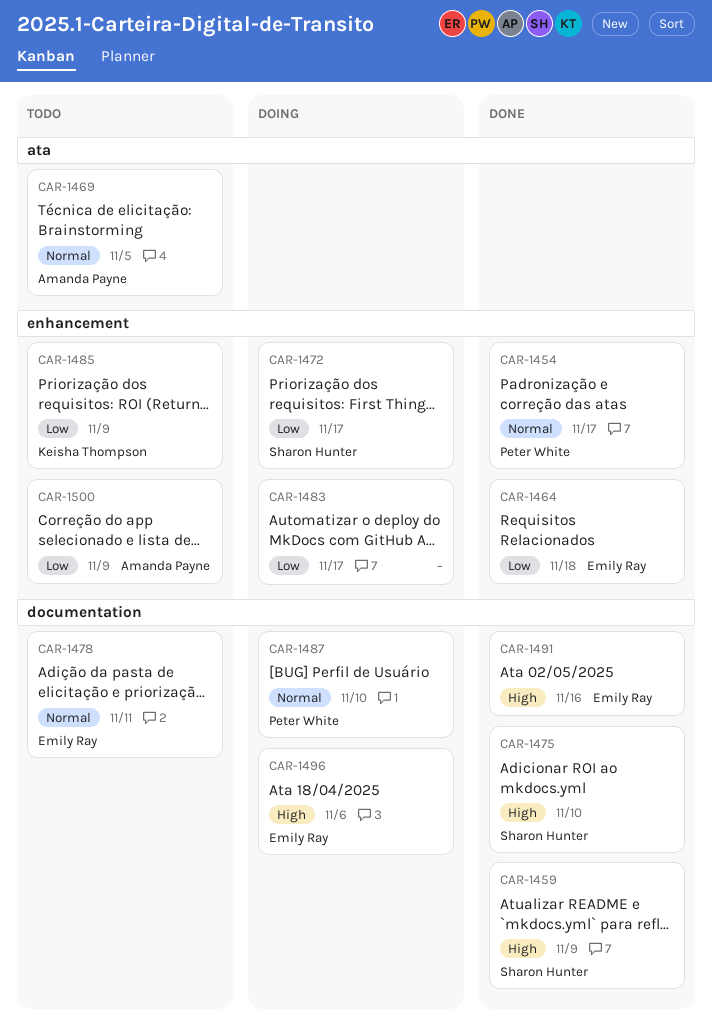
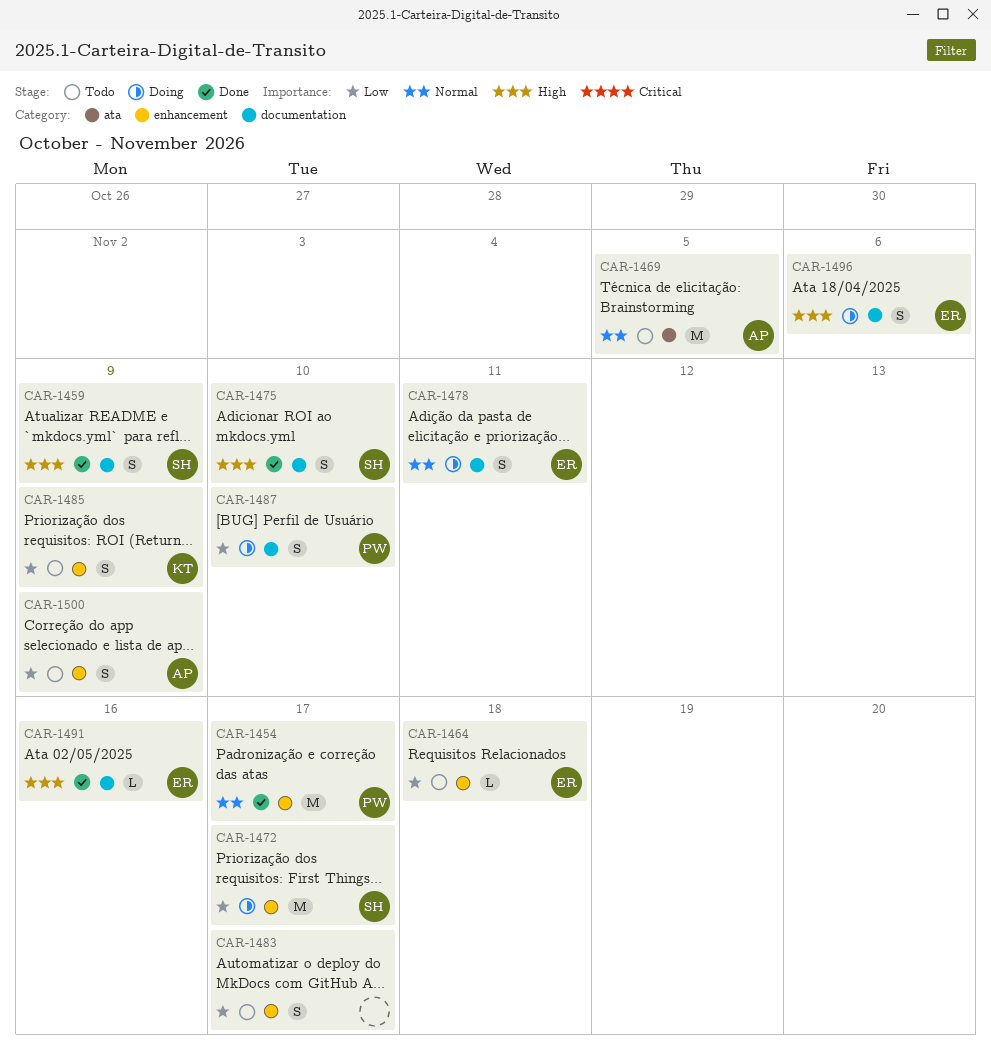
CAR-1464, status: Done -> Todo
CAR-1478, status: Todo -> Doing
CAR-1483, status: Doing -> Todo
CAR-1487, priority: Normal -> Low

